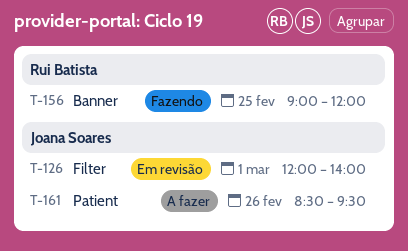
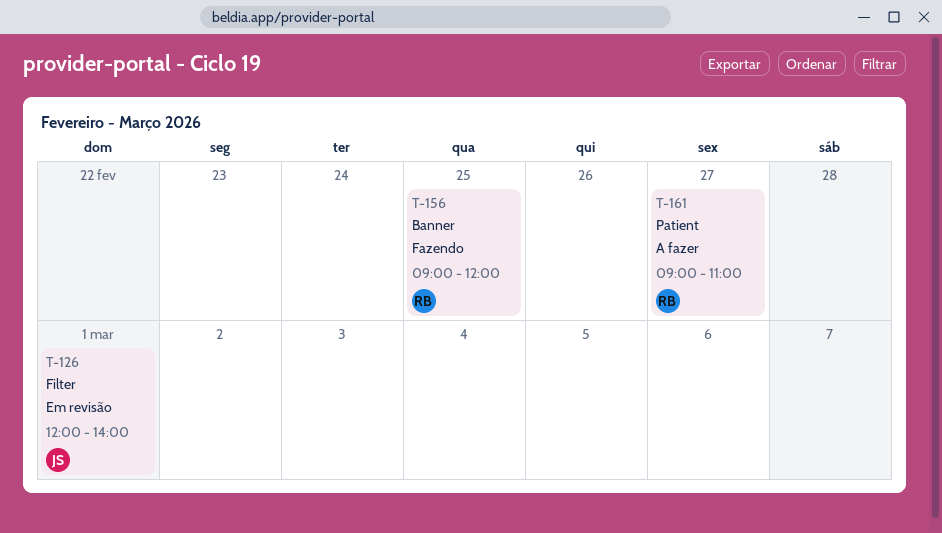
T-161, owner: Joana Soares -> Rui Batista
T-161, day: Feb 26 -> Feb 27
T-161, begins: 08:30 -> 09:00
T-161, ends: 09:30 -> 11:00

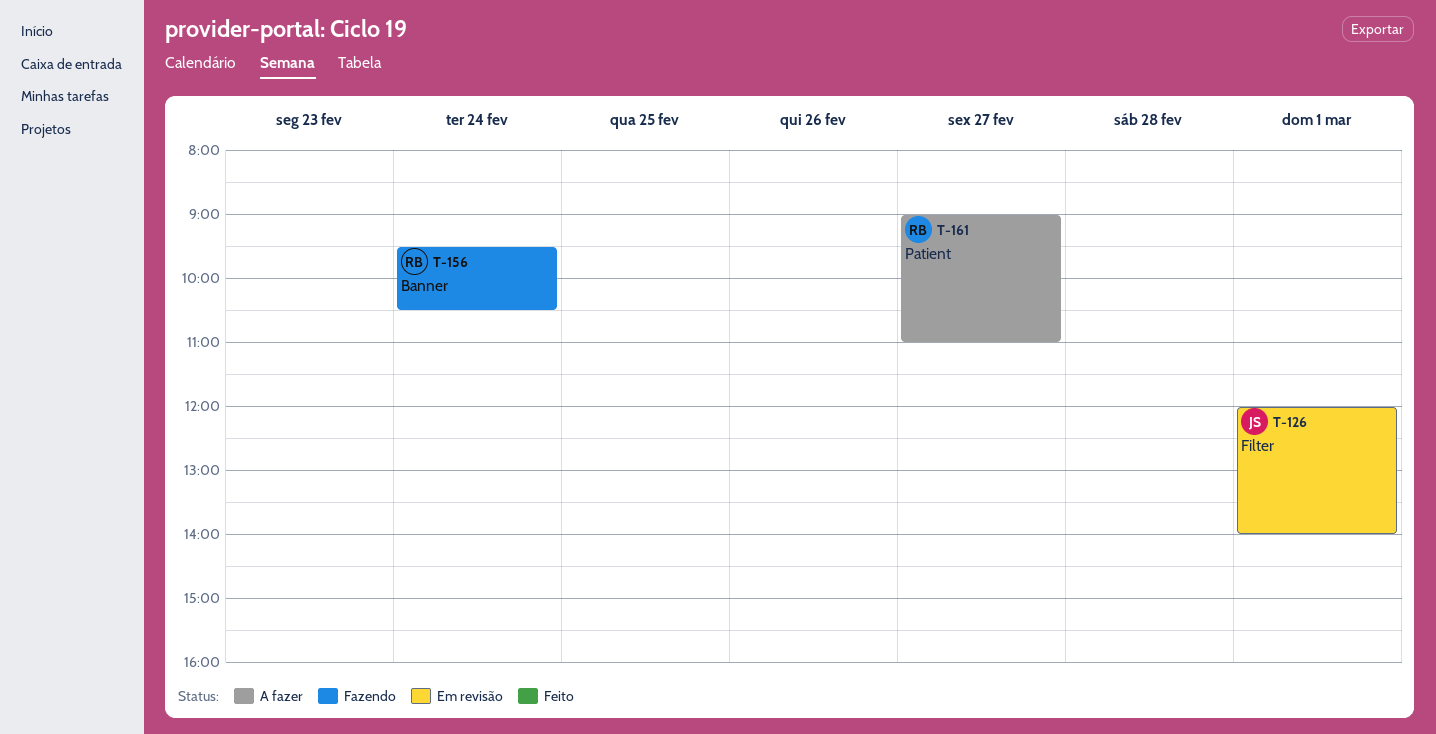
T-156, day: Feb 25 -> Feb 24
T-156, begins: 09:00 -> 09:30
T-156, ends: 12:00 -> 10:30

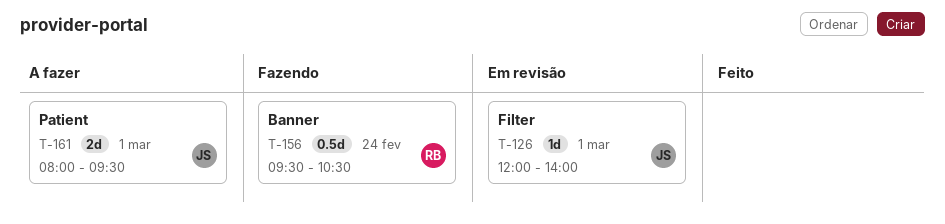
T-161, owner: RB -> JS
T-161, day: Feb 27 -> Mar 1
T-161, begins: 09:00 -> 08:00
T-161, ends: 11:00 -> 09:30

